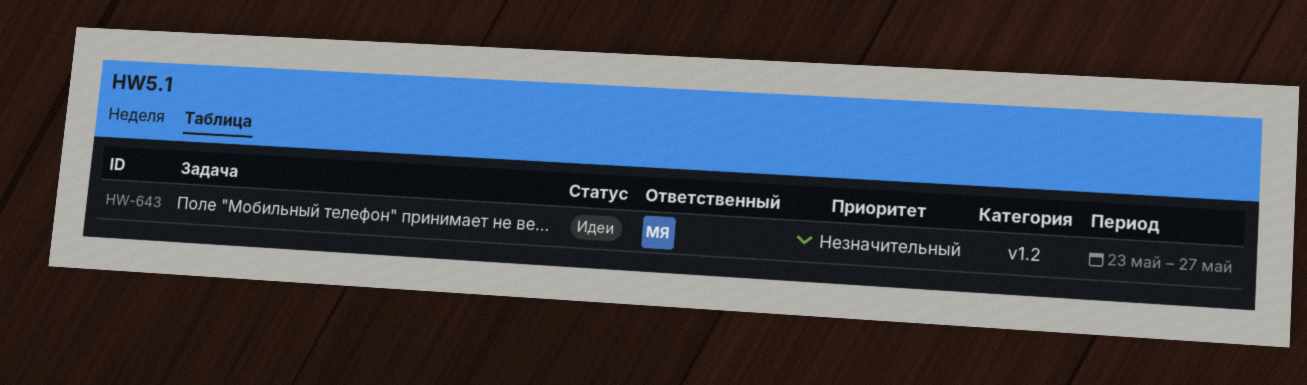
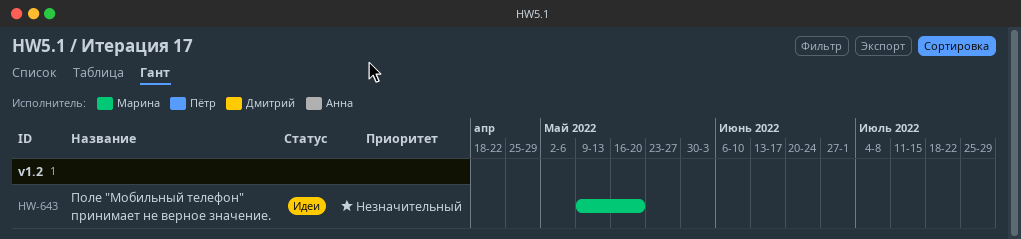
HW-643, start: May 23 -> May 9
HW-643, due: May 27 -> May 20

